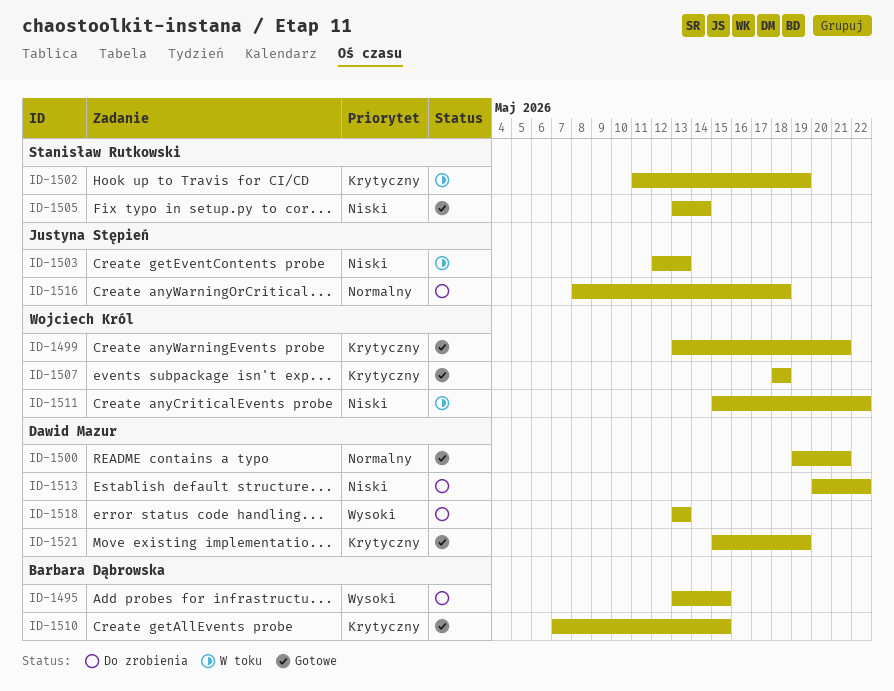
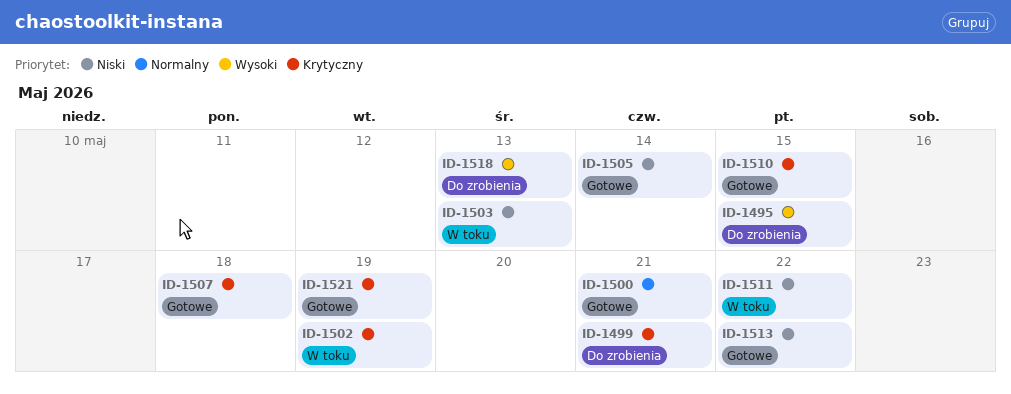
ID-1499, status: Gotowe -> Do zrobienia
ID-1513, status: Do zrobienia -> Gotowe
ID-1516: present -> none

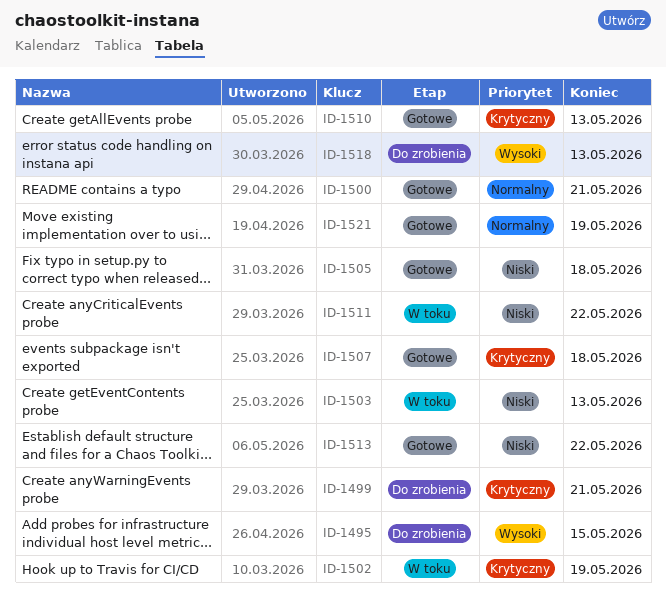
ID-1505, due: May 14 -> May 18
ID-1510, due: May 15 -> May 13
ID-1521, priority: Krytyczny -> Normalny

